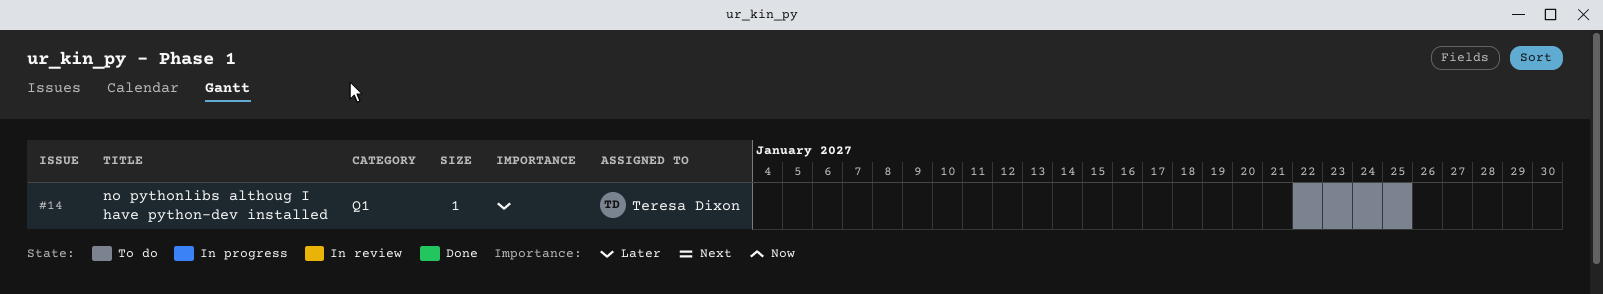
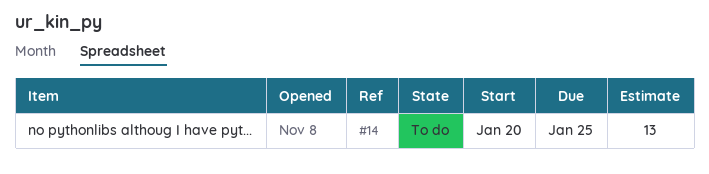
#14, estimate: 1 -> 13
#14, start: Jan 22 -> Jan 20

